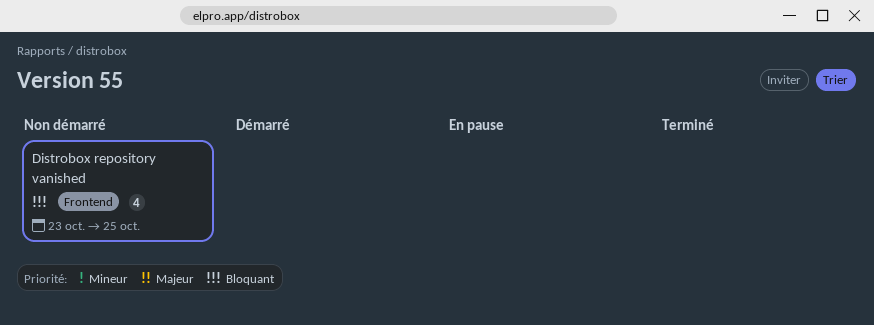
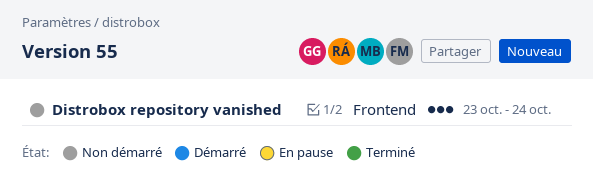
Distrobox repository vanished, estimate: 4 -> 3
Distrobox repository vanished, due: Oct 25 -> Oct 24

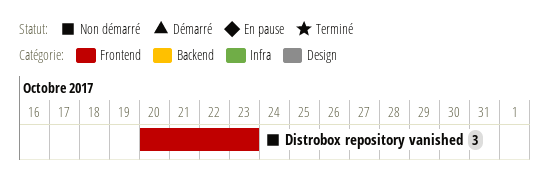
Distrobox repository vanished, start: Oct 23 -> Oct 20
Distrobox repository vanished, due: Oct 24 -> Oct 23

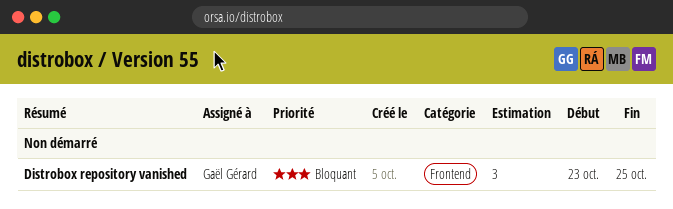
Distrobox repository vanished, start: Oct 20 -> Oct 23
Distrobox repository vanished, due: Oct 23 -> Oct 25

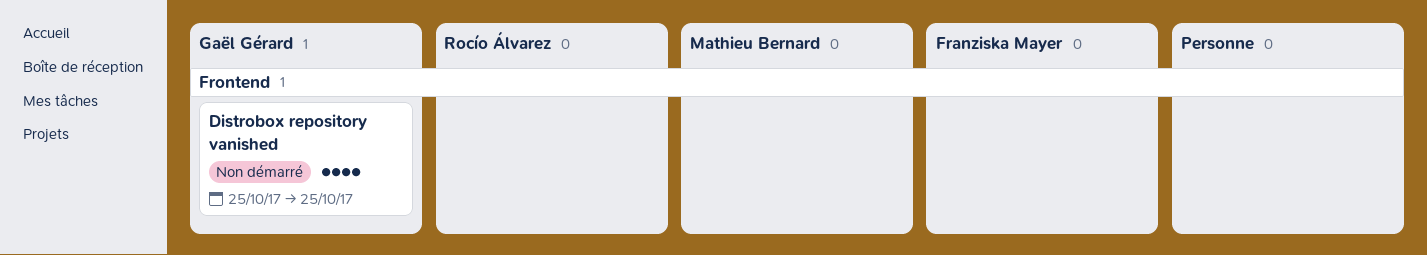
Distrobox repository vanished, estimate: 3 -> 4
Distrobox repository vanished, start: Oct 23 -> Oct 25

